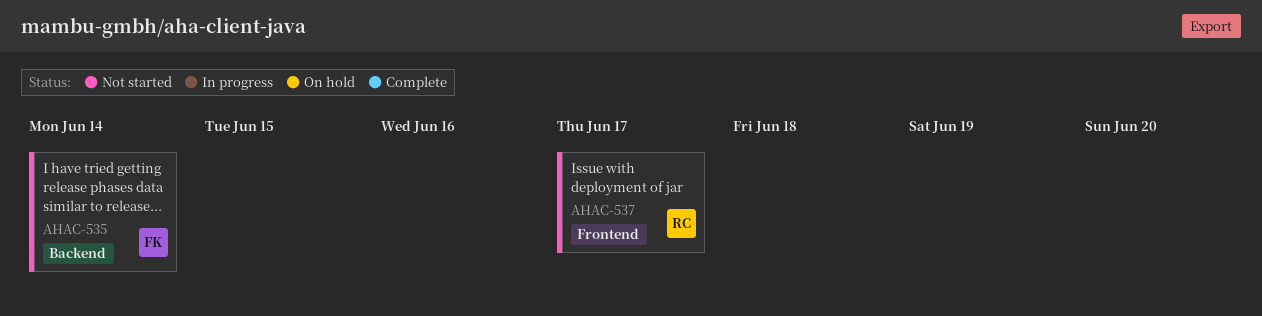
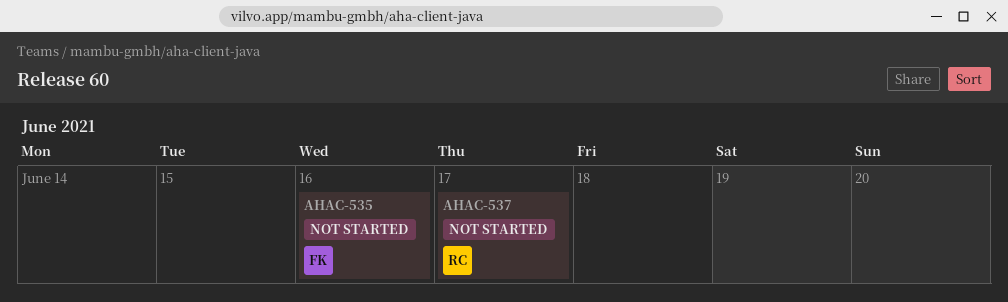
AHAC-535, due: Jun 14 -> Jun 16

